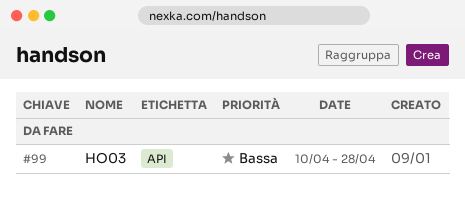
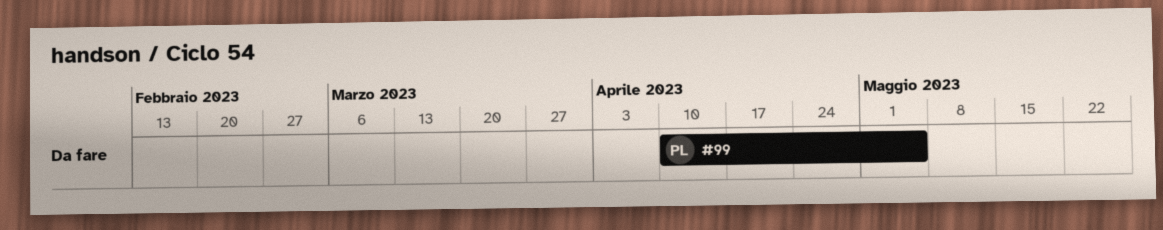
#99, due: Apr 28 -> May 5

